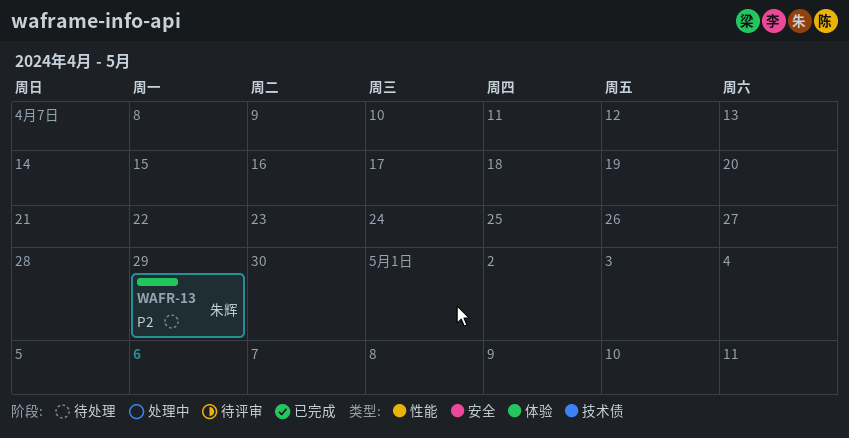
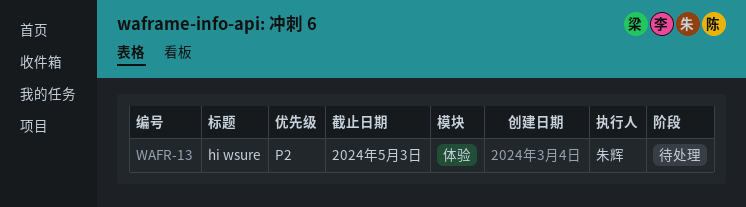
WAFR-13, due: Apr 29 -> May 3

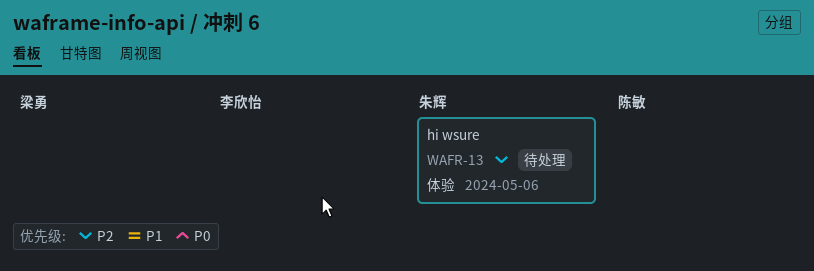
WAFR-13, due: May 3 -> May 6

